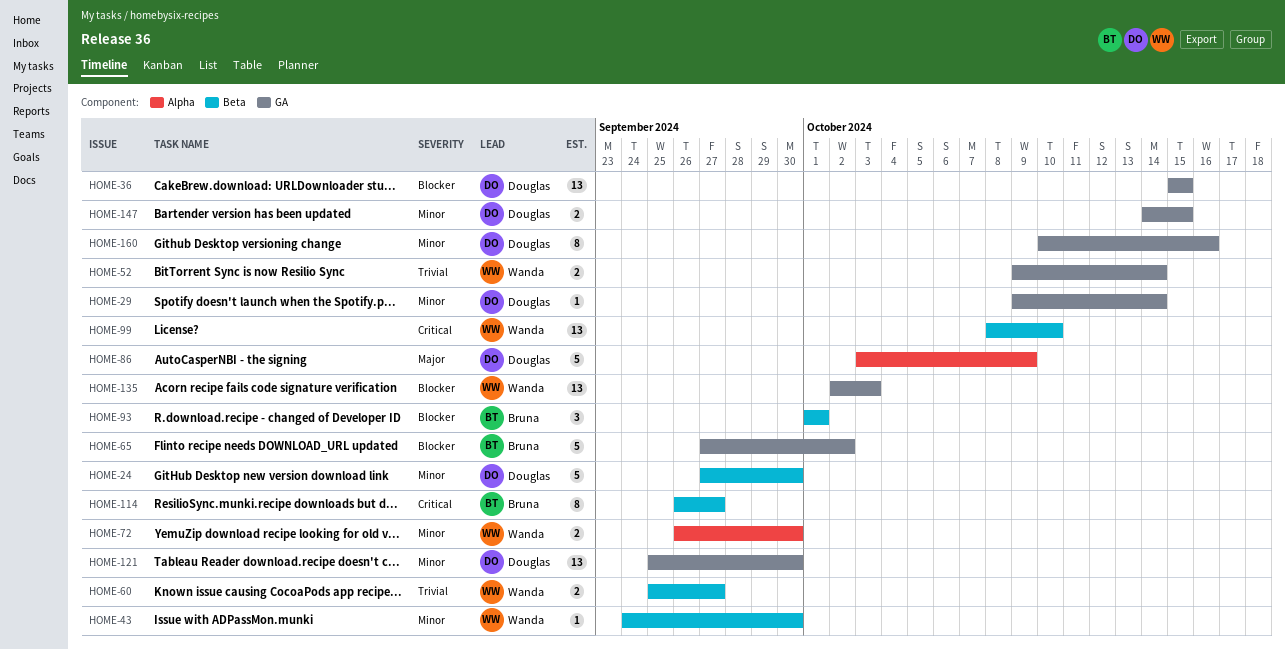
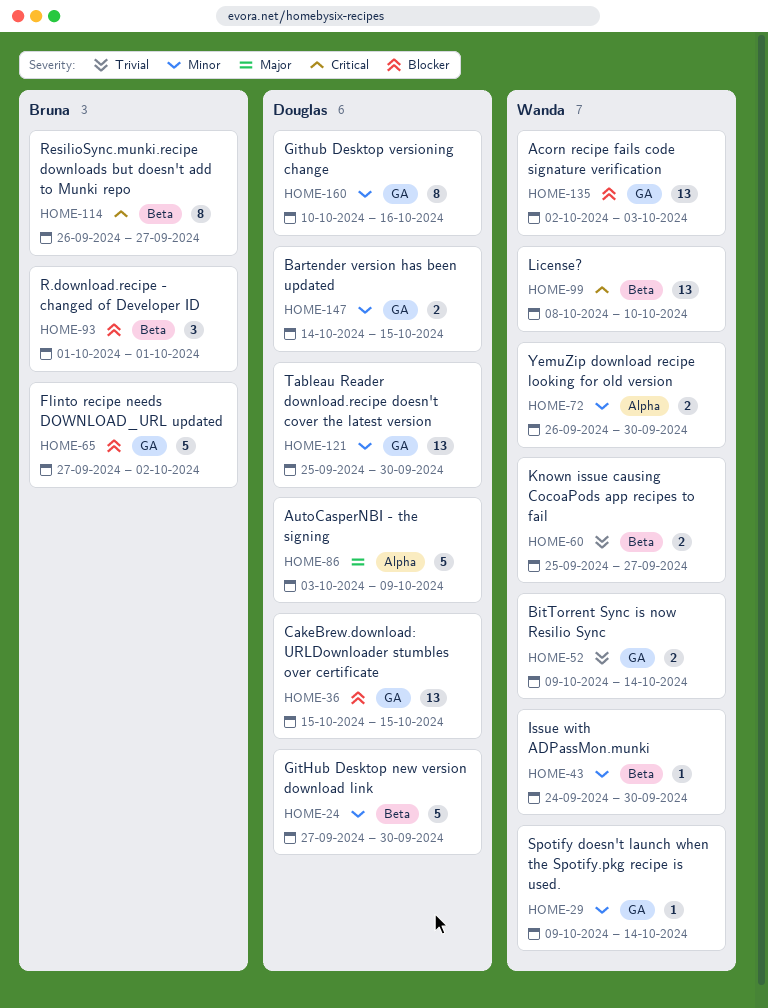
HOME-29, owner: Douglas -> Wanda

